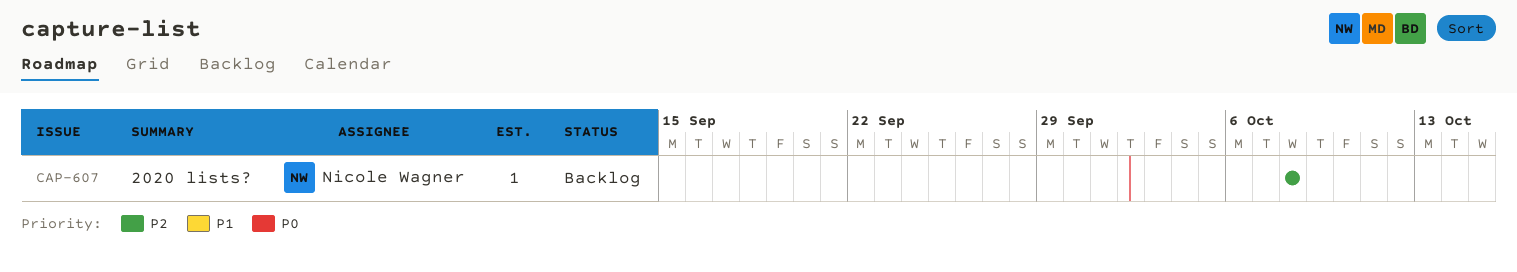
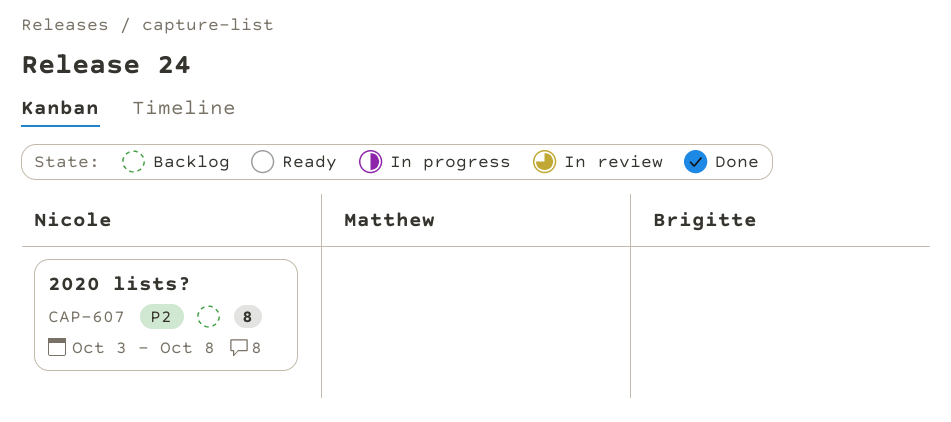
CAP-607, estimate: 1 -> 8
CAP-607, start: Oct 8 -> Oct 3

